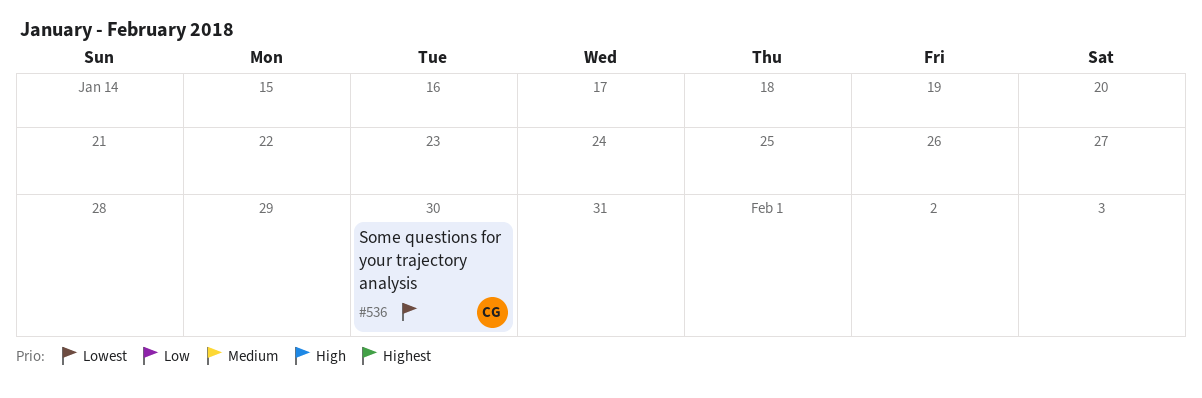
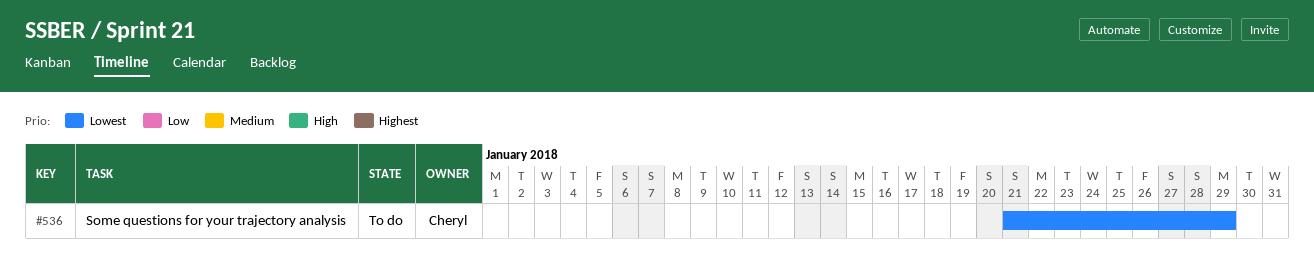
#536, due: Jan 30 -> Jan 29

